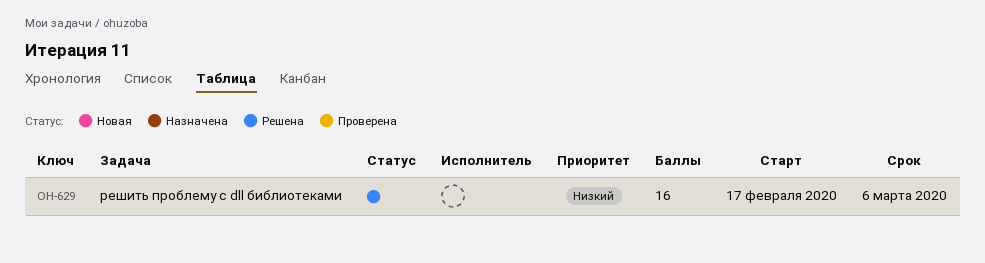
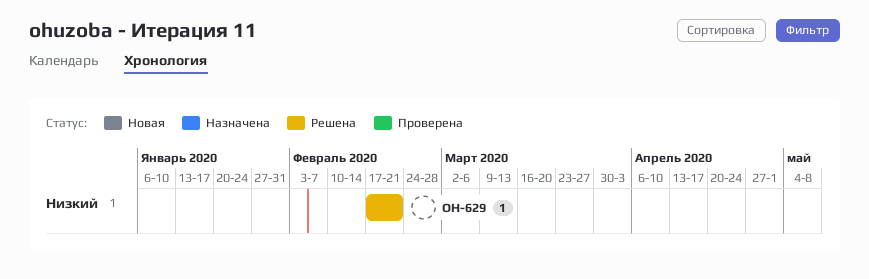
OH-629, estimate: 16 -> 1
OH-629, due: Mar 6 -> Feb 21

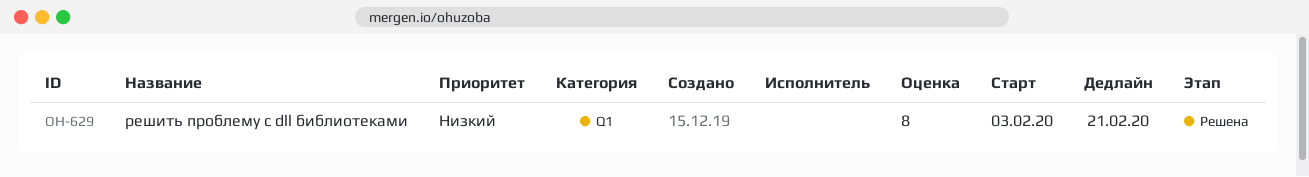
OH-629, estimate: 1 -> 8
OH-629, start: Feb 17 -> Feb 3

